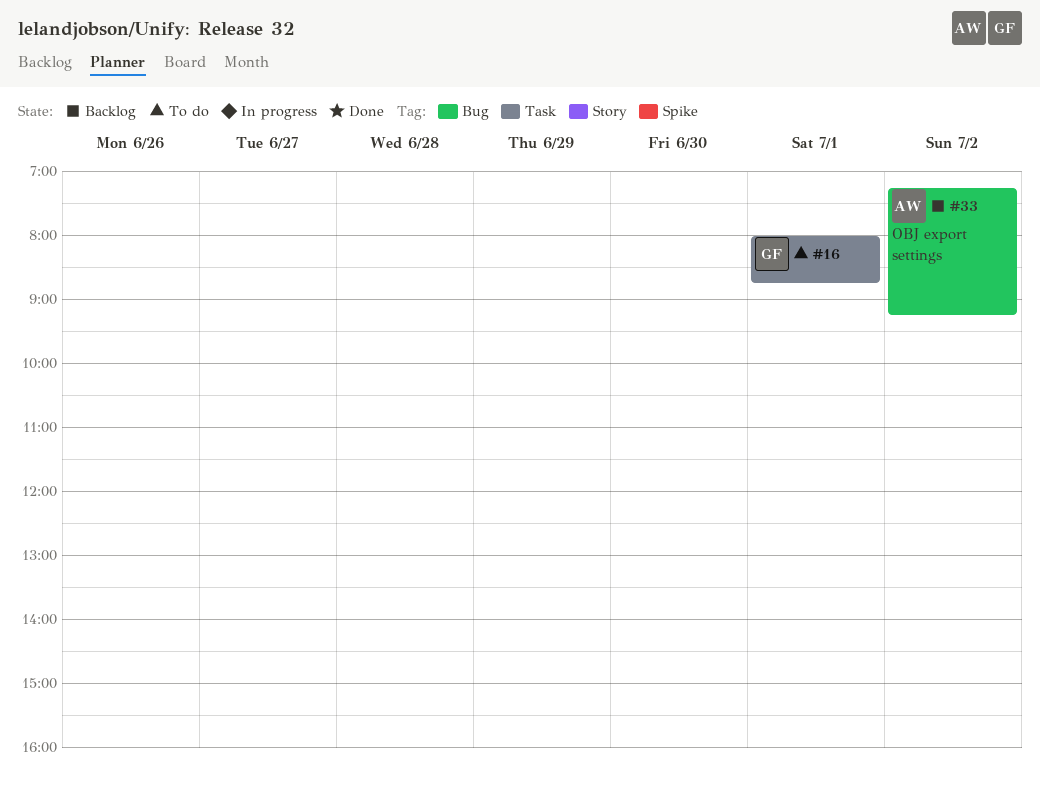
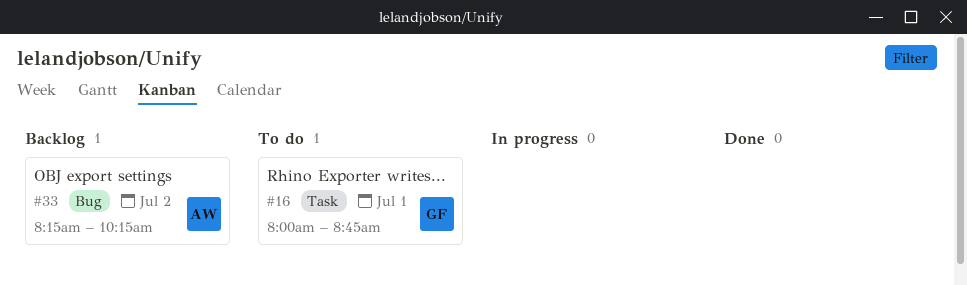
#33, begins: 07:15 -> 08:15
#33, ends: 09:15 -> 10:15

